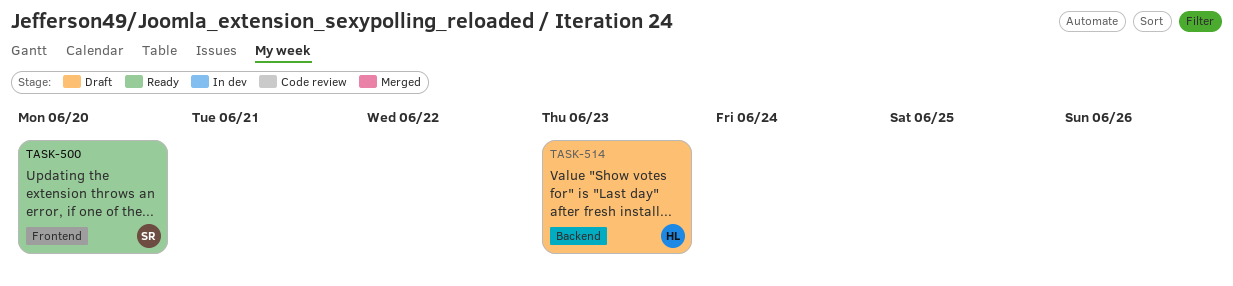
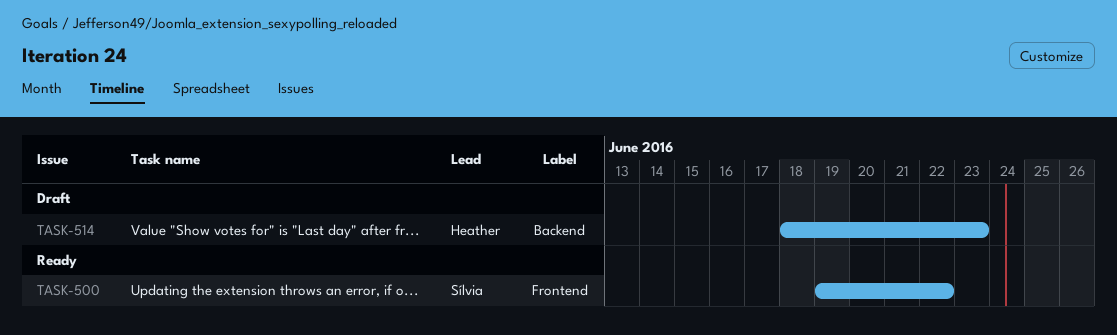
TASK-500, due: Jun 20 -> Jun 22

